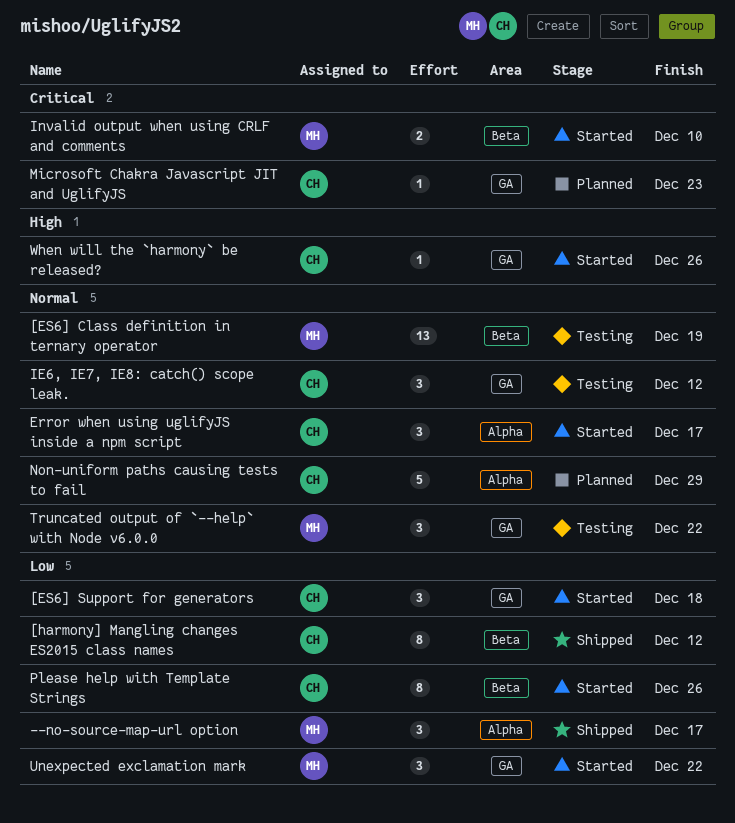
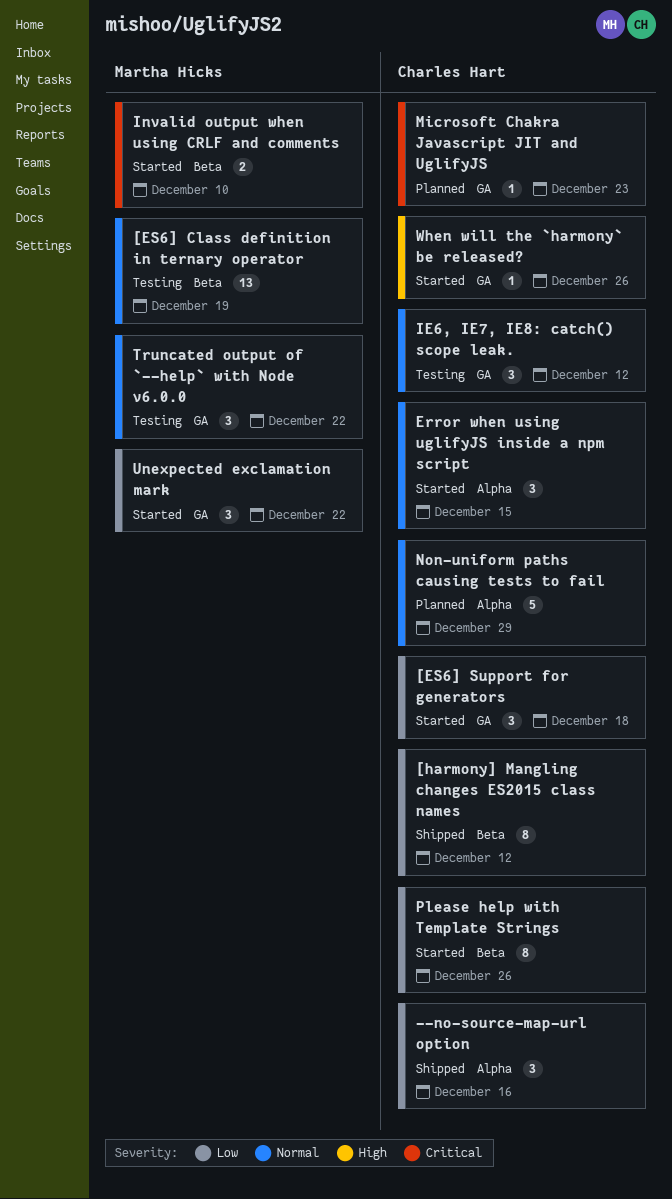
--no-source-map-url option, owner: Martha Hicks -> Charles Hart
--no-source-map-url option, due: Dec 17 -> Dec 16
Error when using uglifyJS inside a npm script, due: Dec 17 -> Dec 15

